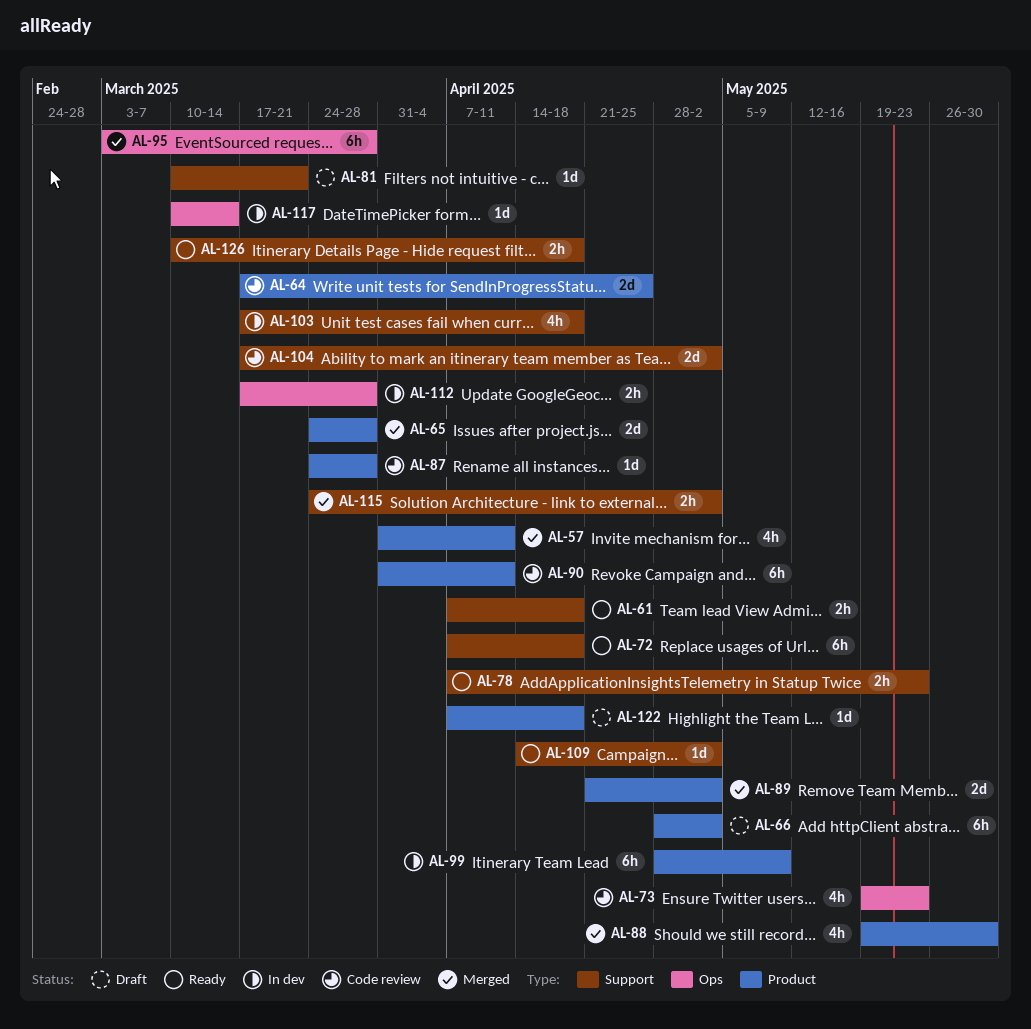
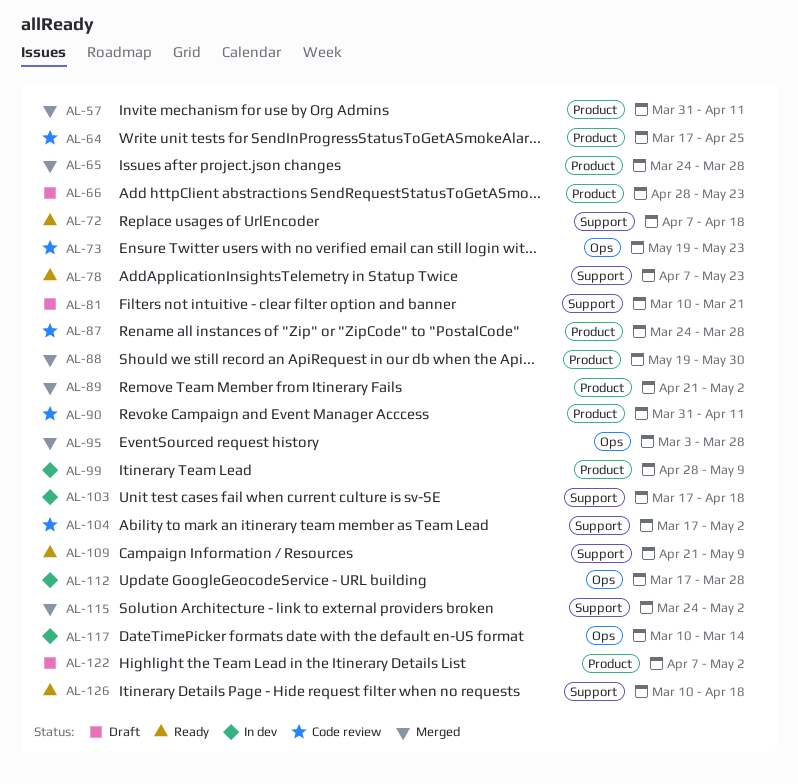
AL-61: present -> none
AL-66, due: May 2 -> May 23
AL-109, start: Apr 14 -> Apr 21
AL-109, due: May 2 -> May 9
AL-122, due: Apr 18 -> May 2

